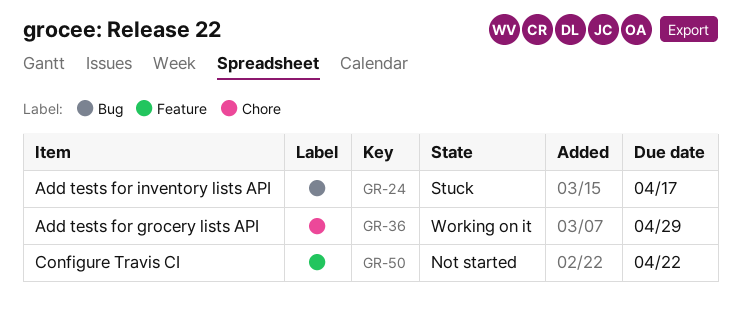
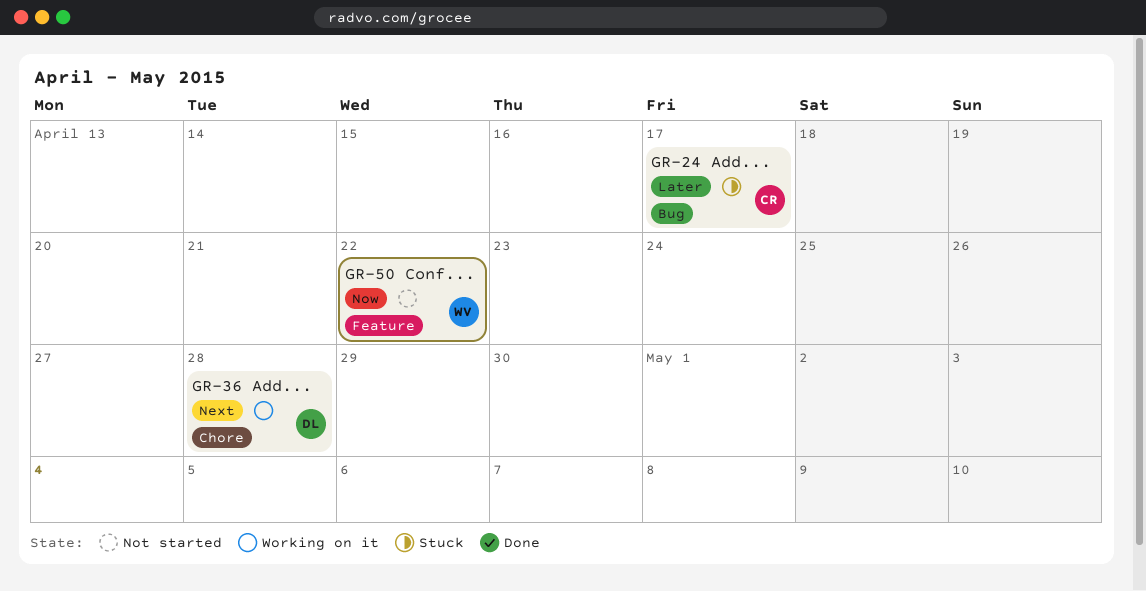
GR-36, due: Apr 29 -> Apr 28

